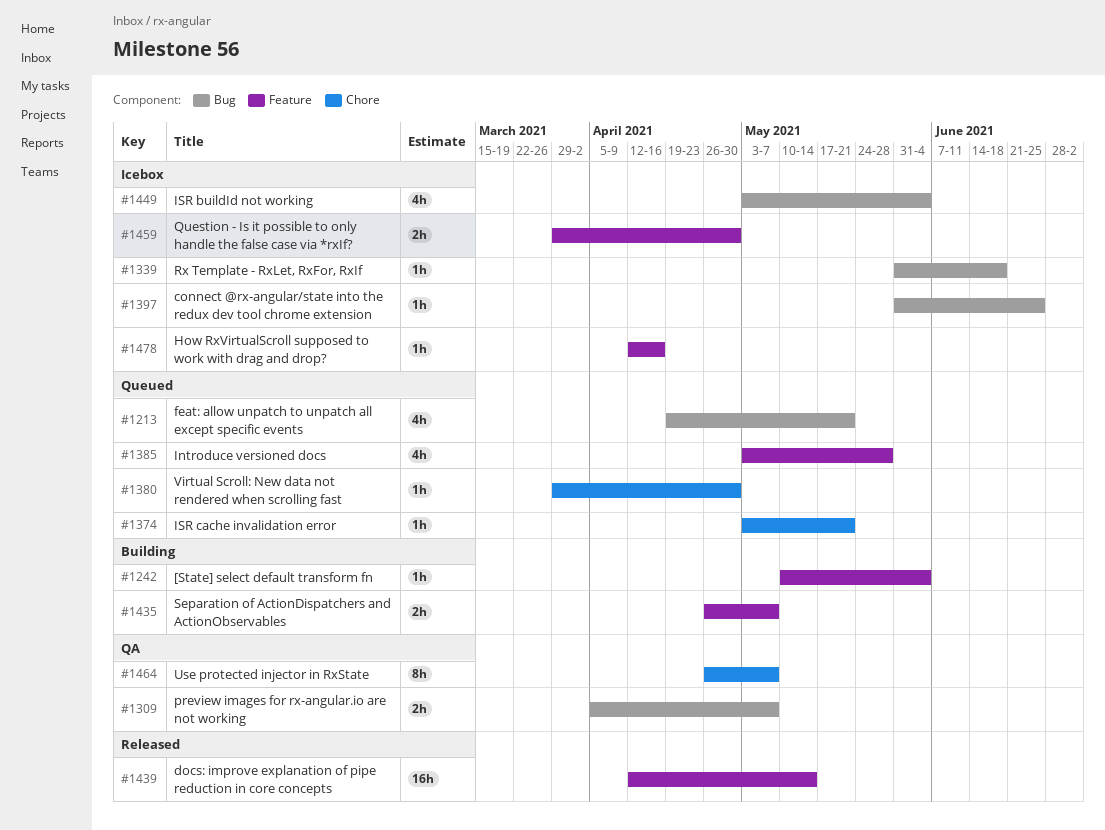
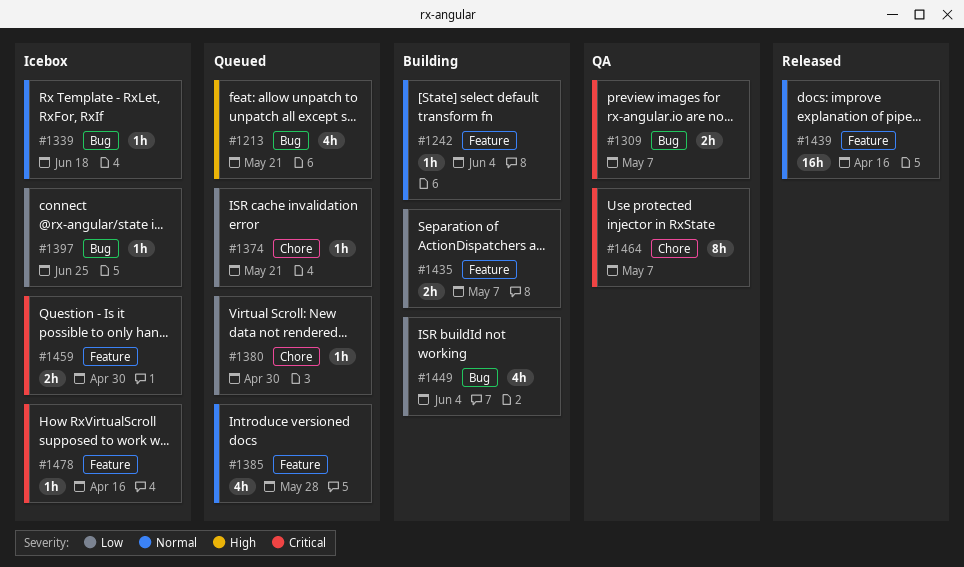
#1439, due: May 14 -> Apr 16
#1449, status: Icebox -> Building

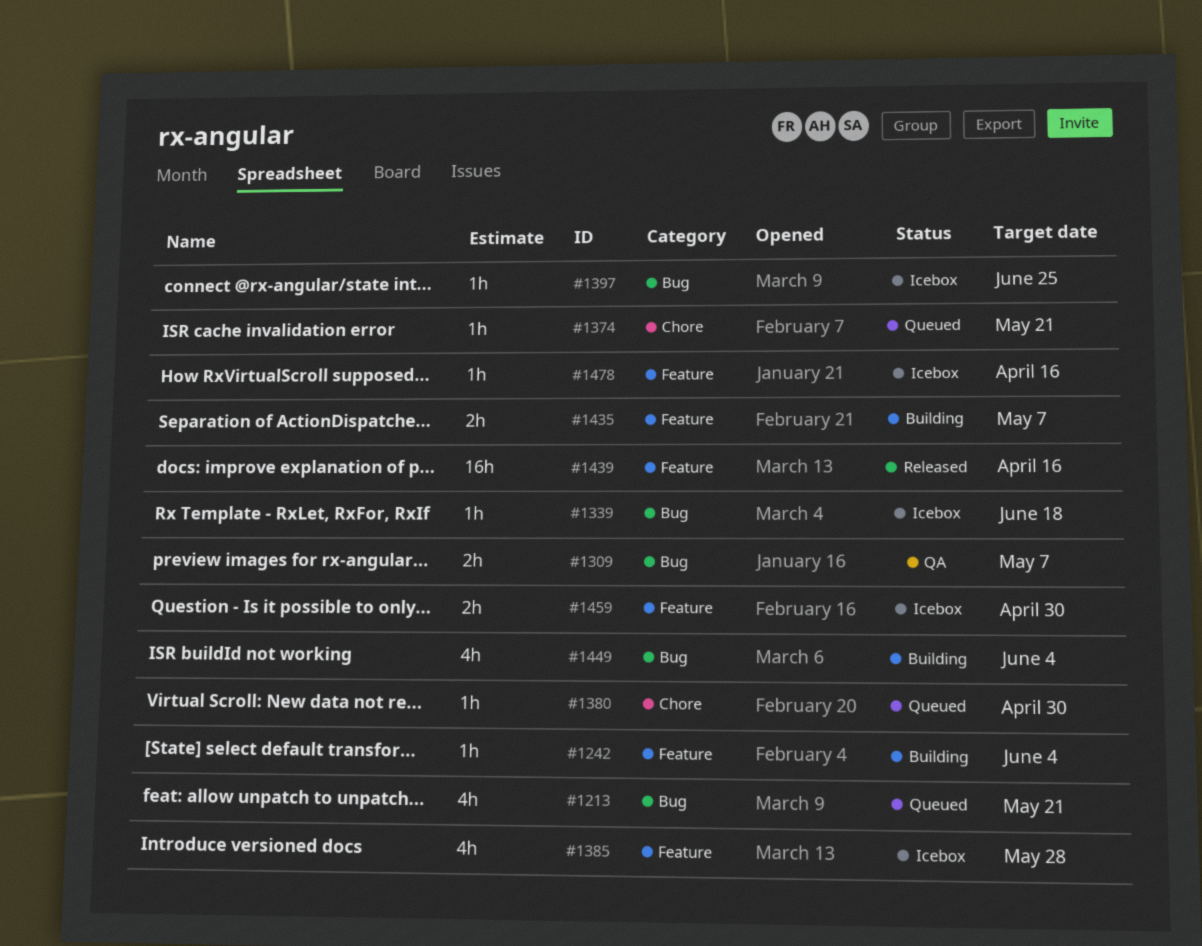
#1385, status: Queued -> Icebox
#1464: present -> none

